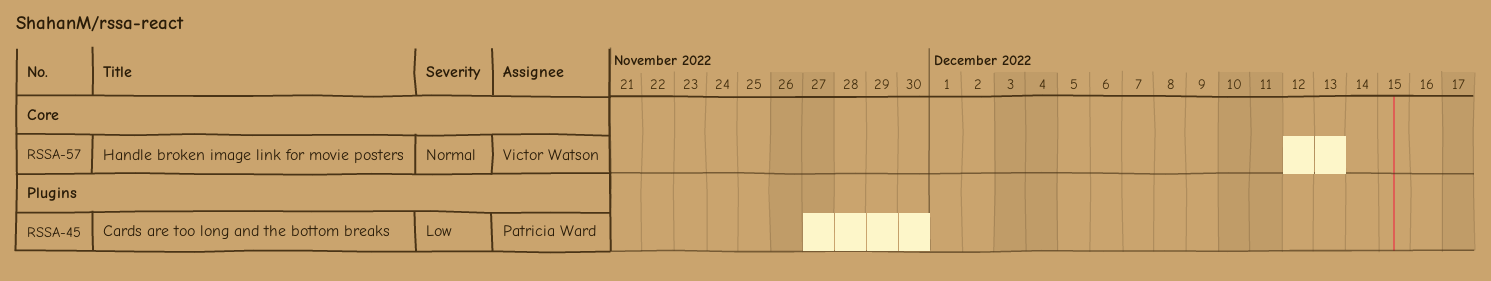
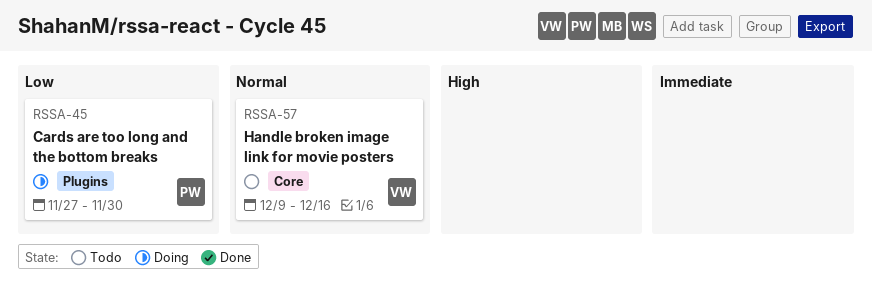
RSSA-57, start: Dec 12 -> Dec 9
RSSA-57, due: Dec 13 -> Dec 16

